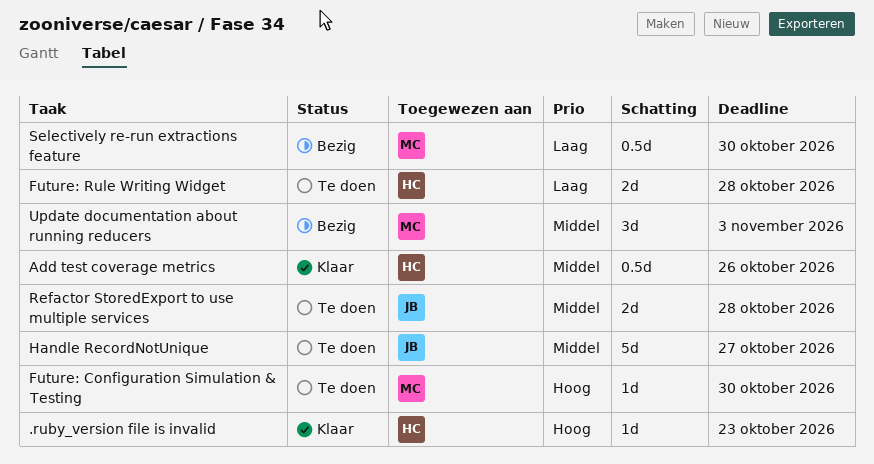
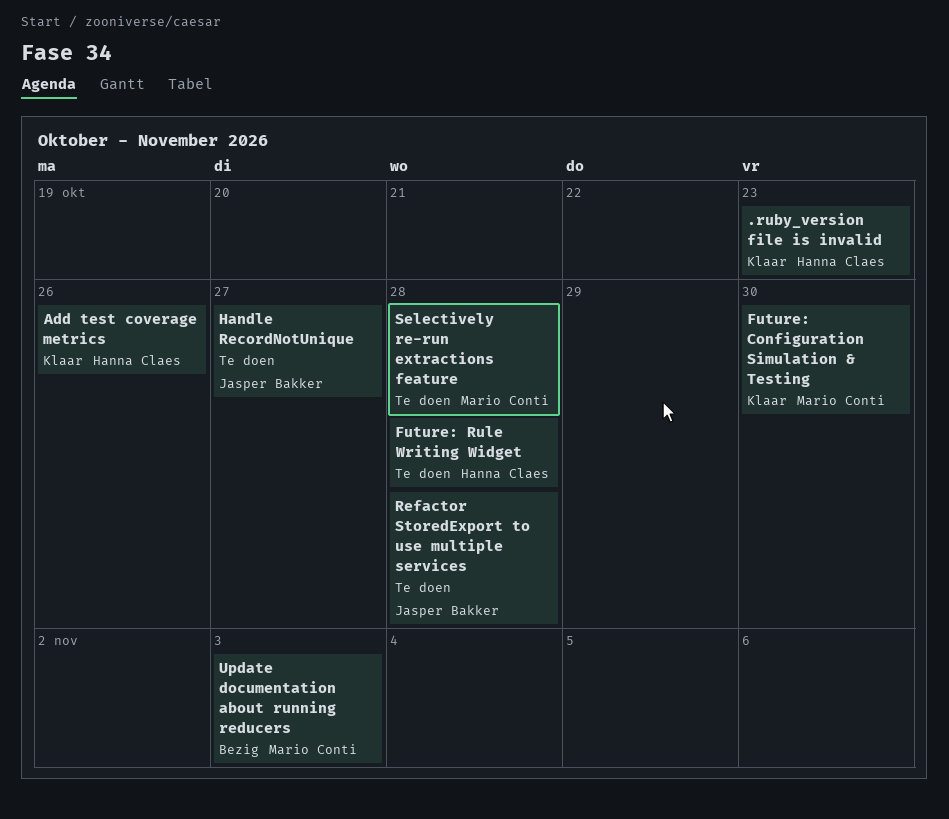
Future: Configuration Simulation & Testing, status: Te doen -> Klaar
Selectively re-run extractions feature, status: Bezig -> Te doen
Selectively re-run extractions feature, due: Oct 30 -> Oct 28

